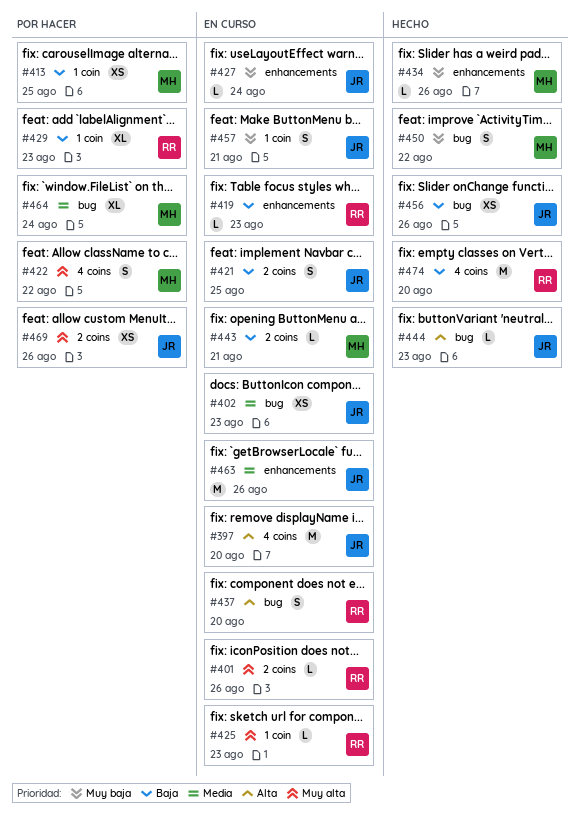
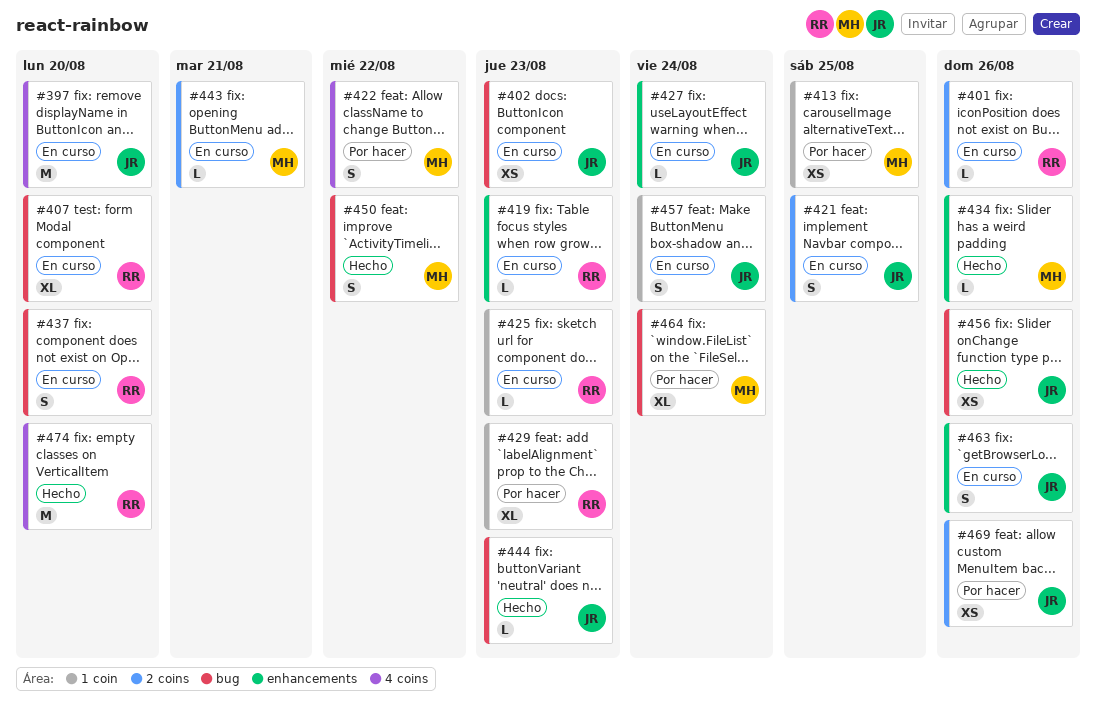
#407: none -> present
#457, due: Aug 21 -> Aug 24
#463, estimate: M -> S

